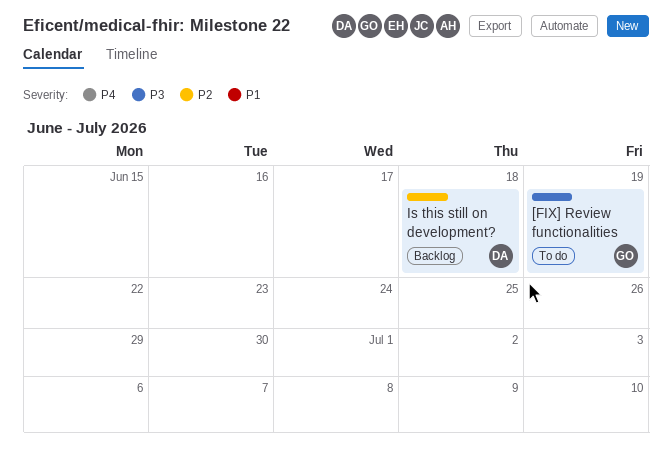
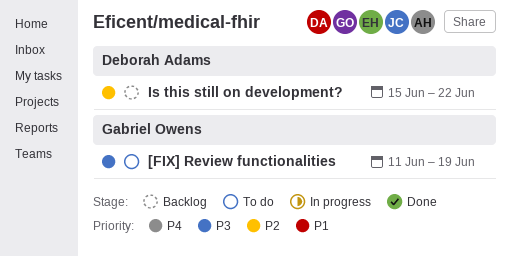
Is this still on development?, due: Jun 18 -> Jun 22

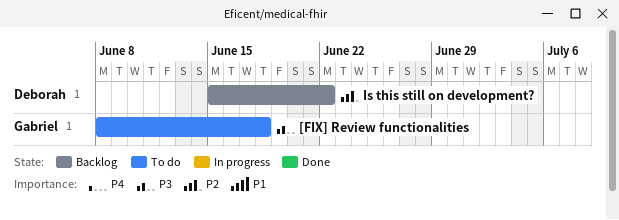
[FIX] Review functionalities, start: Jun 11 -> Jun 8
[FIX] Review functionalities, due: Jun 19 -> Jun 18

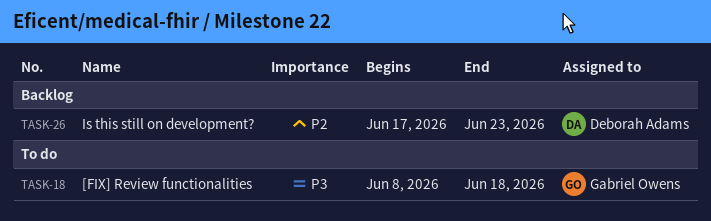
Is this still on development?, start: Jun 15 -> Jun 17
Is this still on development?, due: Jun 22 -> Jun 23

